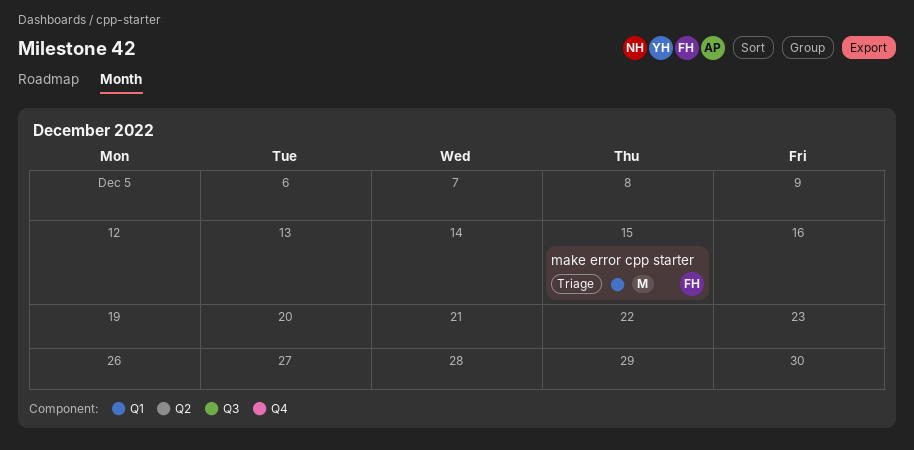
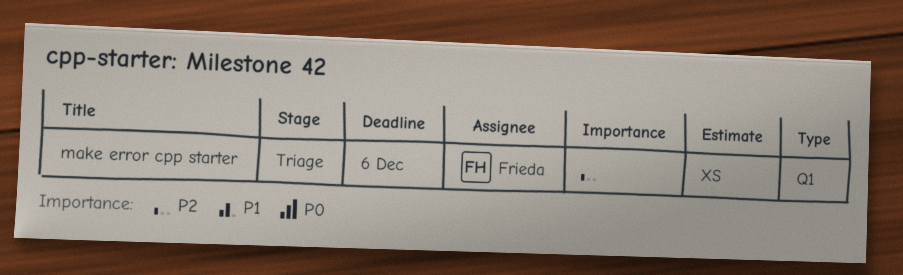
make error cpp starter, estimate: M -> XS
make error cpp starter, due: Dec 15 -> Dec 6

